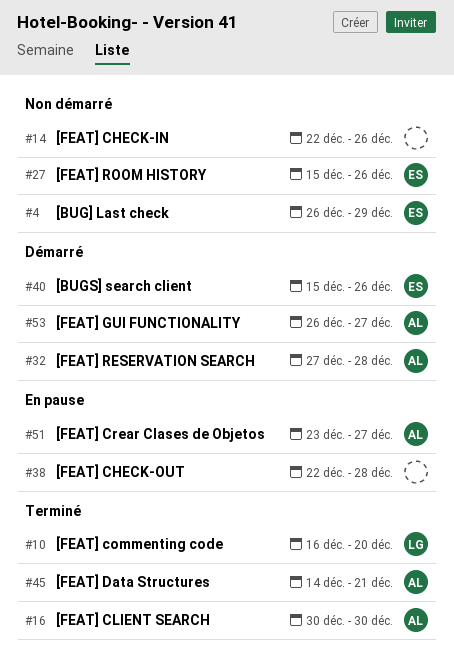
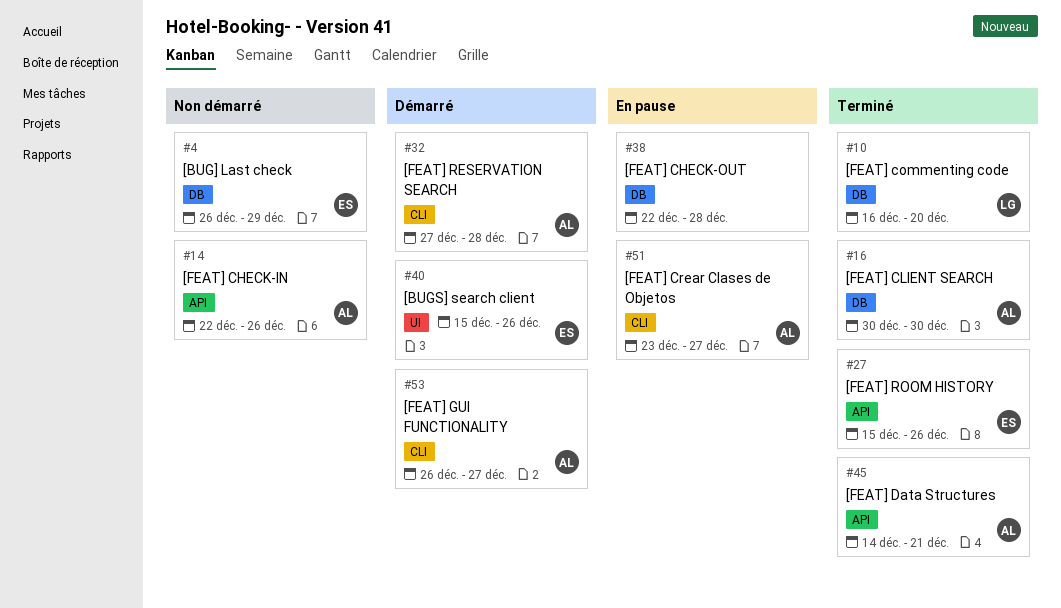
#14, owner: none -> AL
#27, status: Non démarré -> Terminé

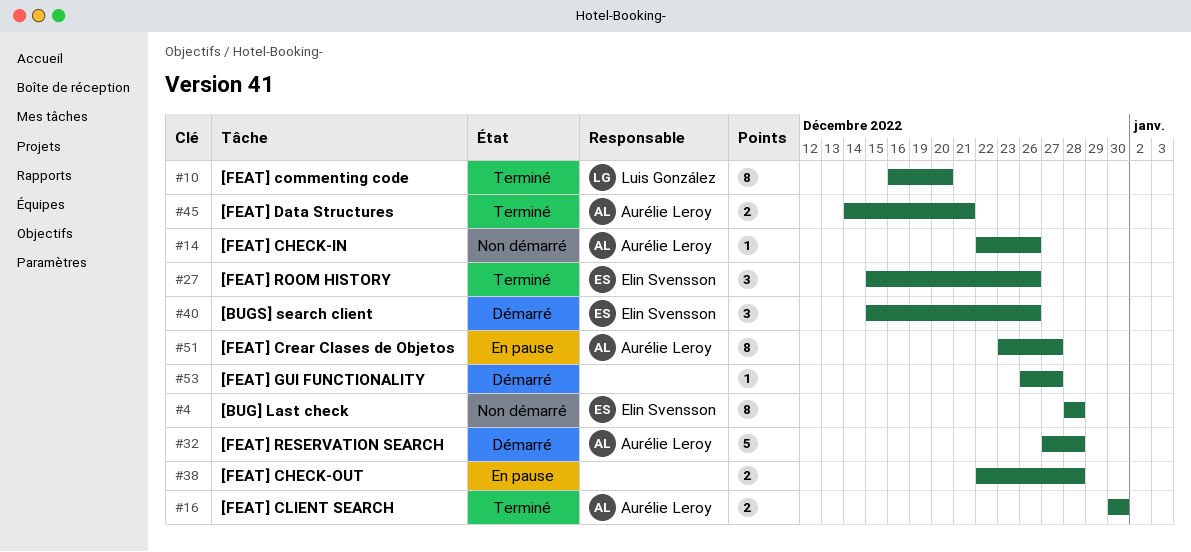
#4, start: Dec 26 -> Dec 28
#4, due: Dec 29 -> Dec 28
#53, owner: Aurélie Leroy -> none

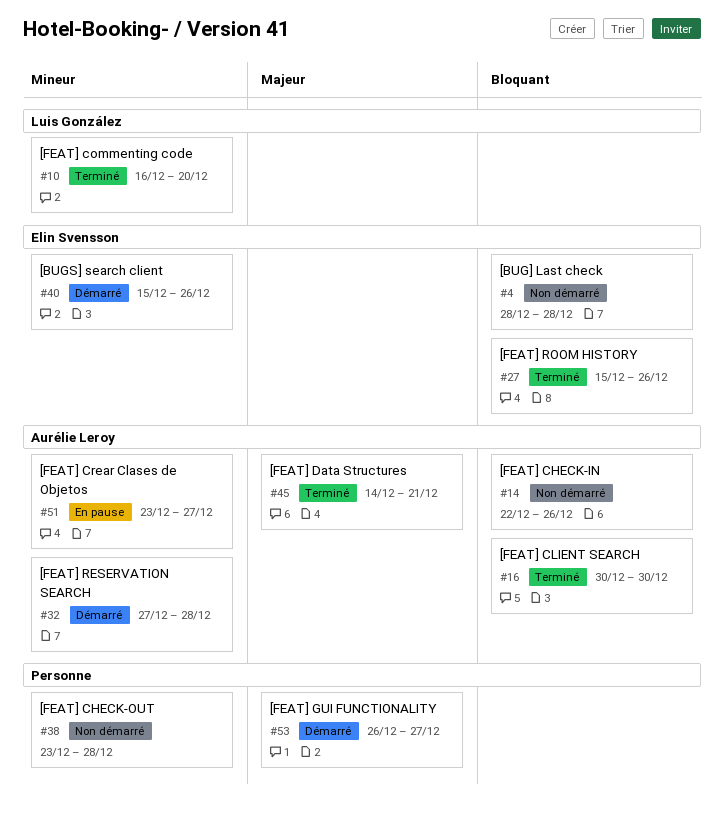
#38, status: En pause -> Non démarré
#38, start: Dec 22 -> Dec 23

